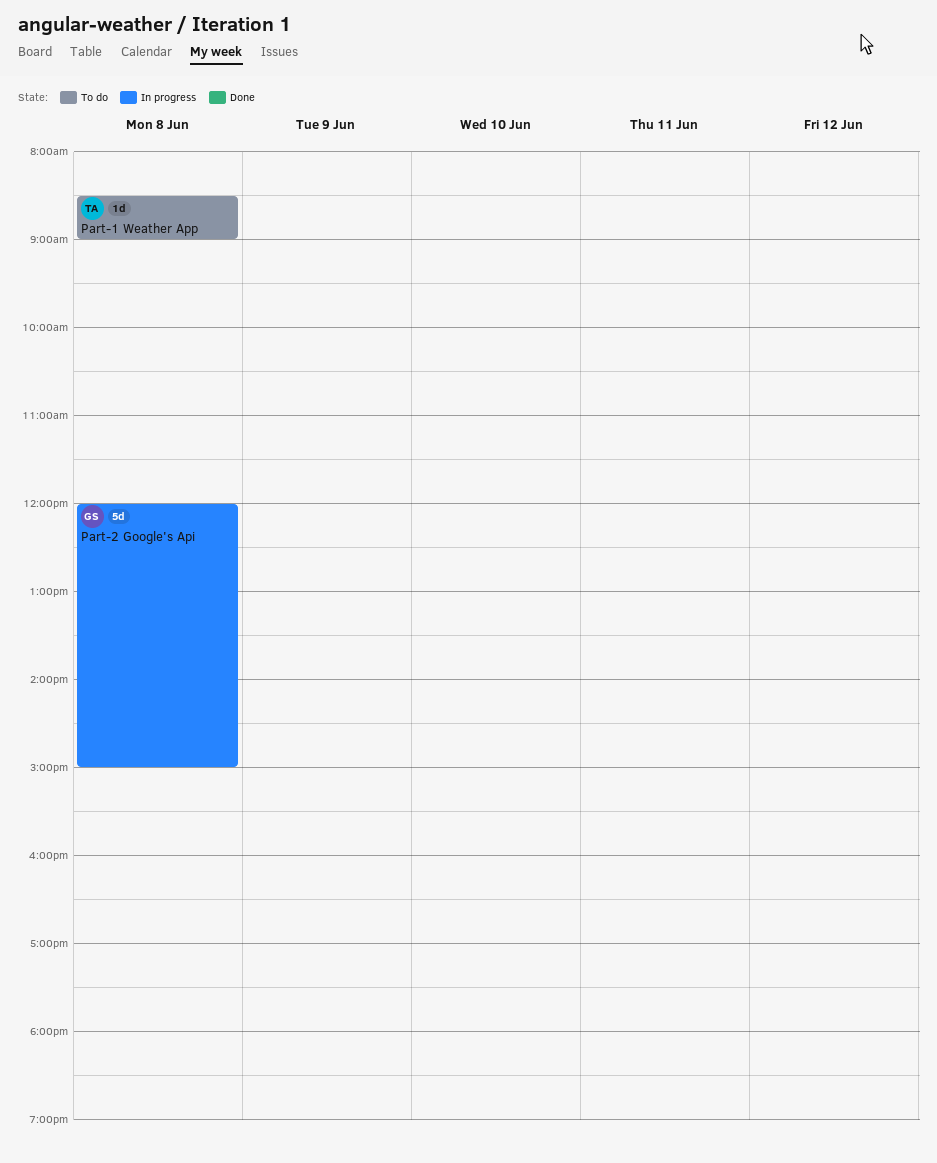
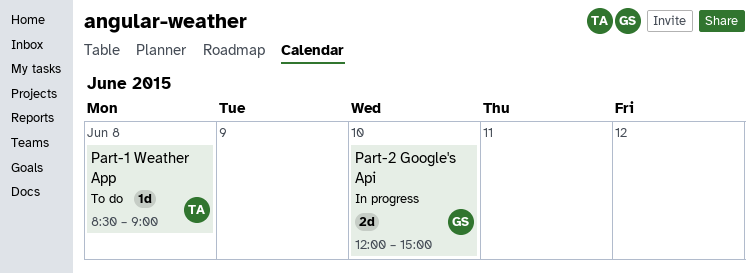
Part-2 Google's Api, estimate: 5d -> 2d
Part-2 Google's Api, day: Jun 8 -> Jun 10

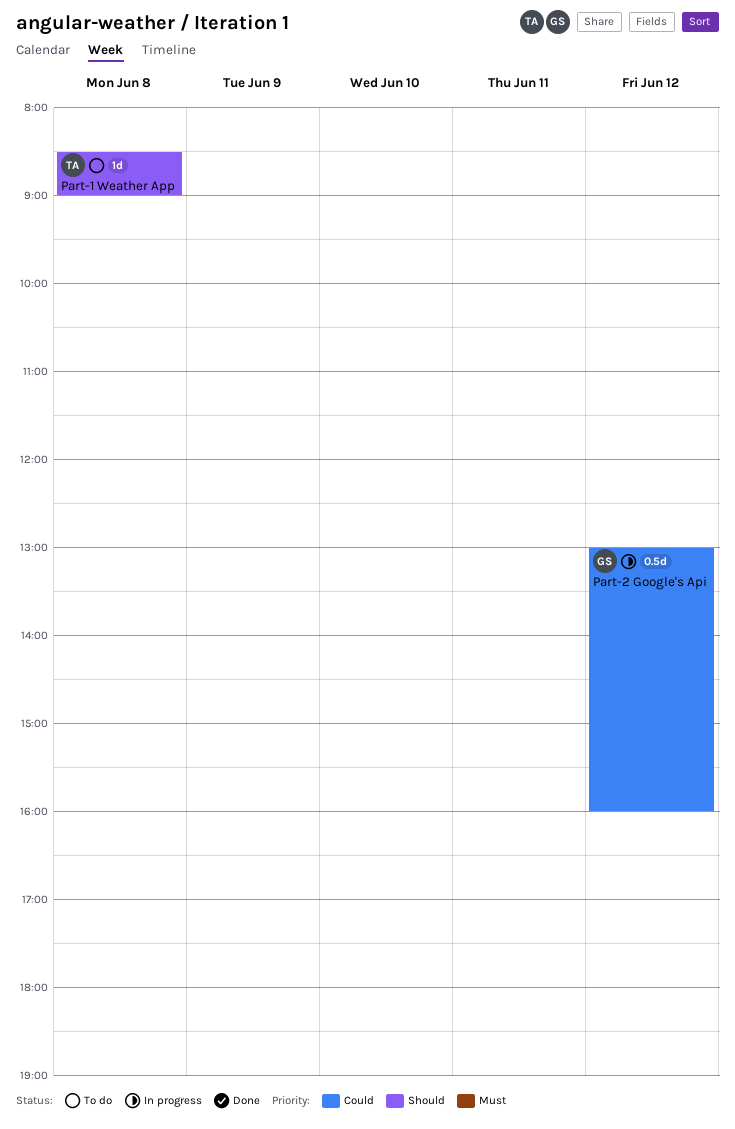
Part-2 Google's Api, estimate: 2d -> 0.5d
Part-2 Google's Api, day: Jun 10 -> Jun 12
Part-2 Google's Api, begins: 12:00 -> 13:00
Part-2 Google's Api, ends: 15:00 -> 16:00

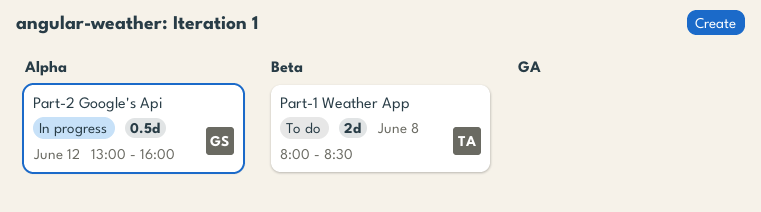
Part-1 Weather App, estimate: 1d -> 2d
Part-1 Weather App, begins: 08:30 -> 08:00
Part-1 Weather App, ends: 09:00 -> 08:30

